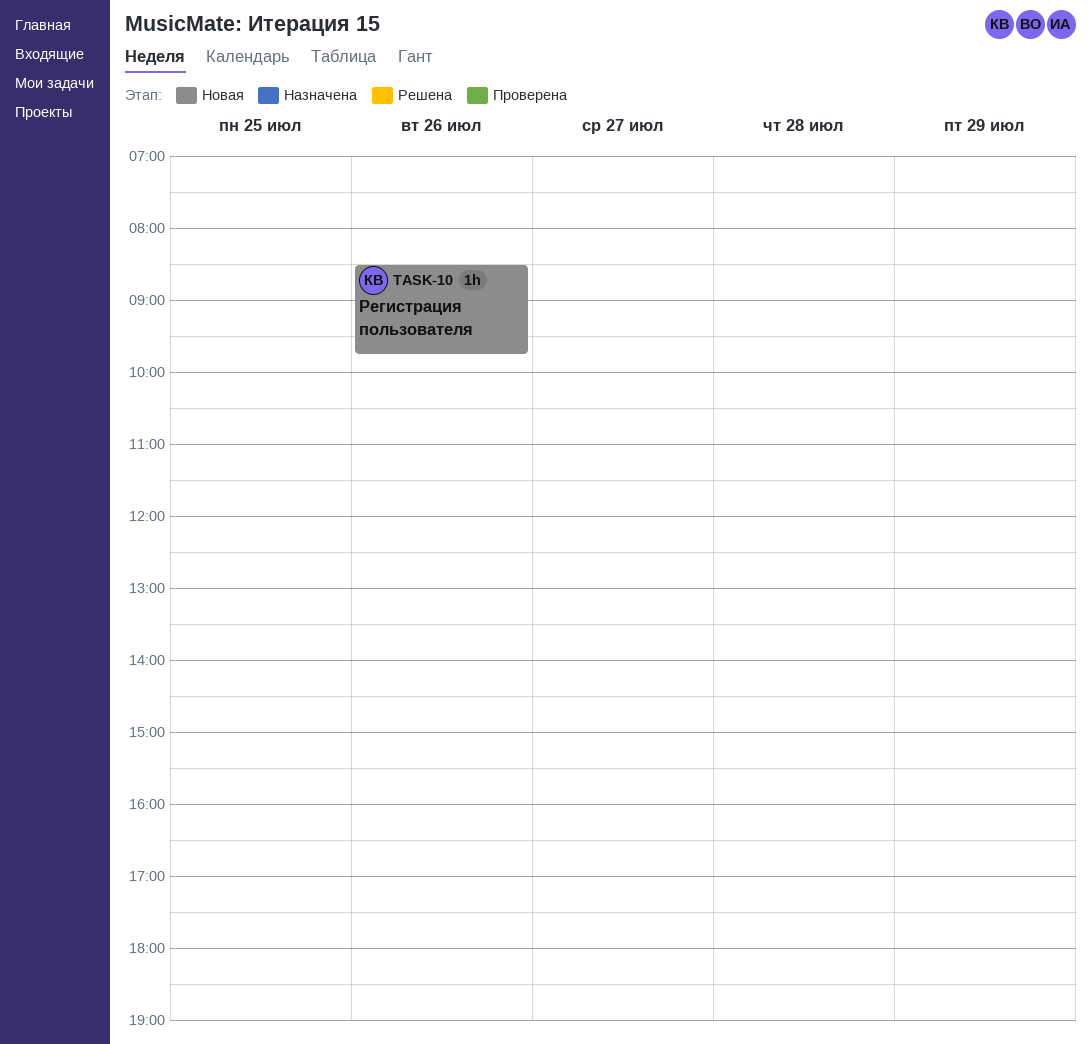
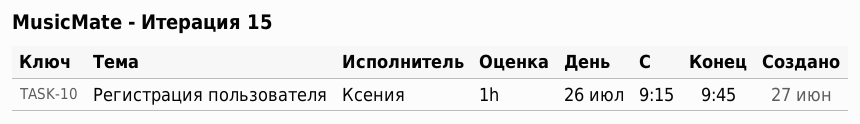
TASK-10, begins: 08:30 -> 09:15

